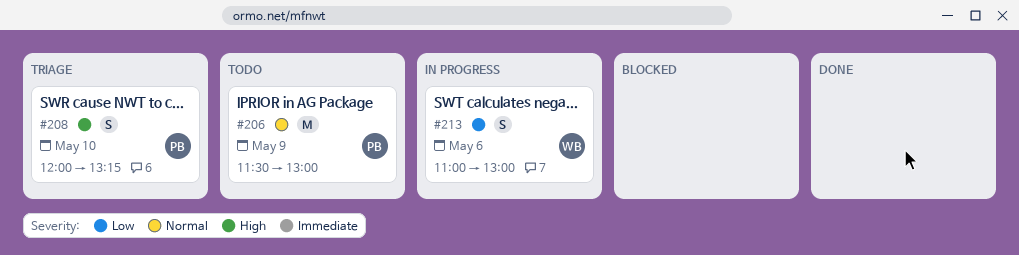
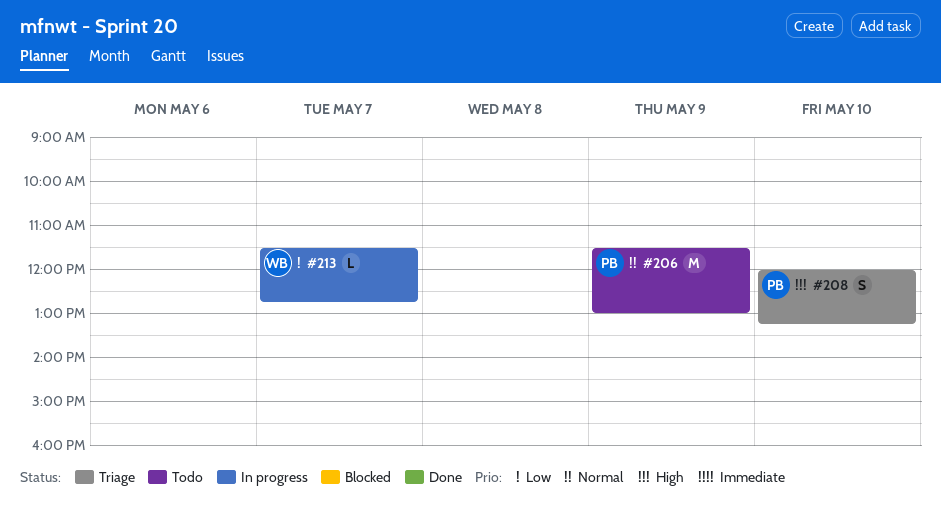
#213, estimate: S -> L
#213, day: May 6 -> May 7
#213, begins: 11:00 -> 11:30
#213, ends: 13:00 -> 12:45

